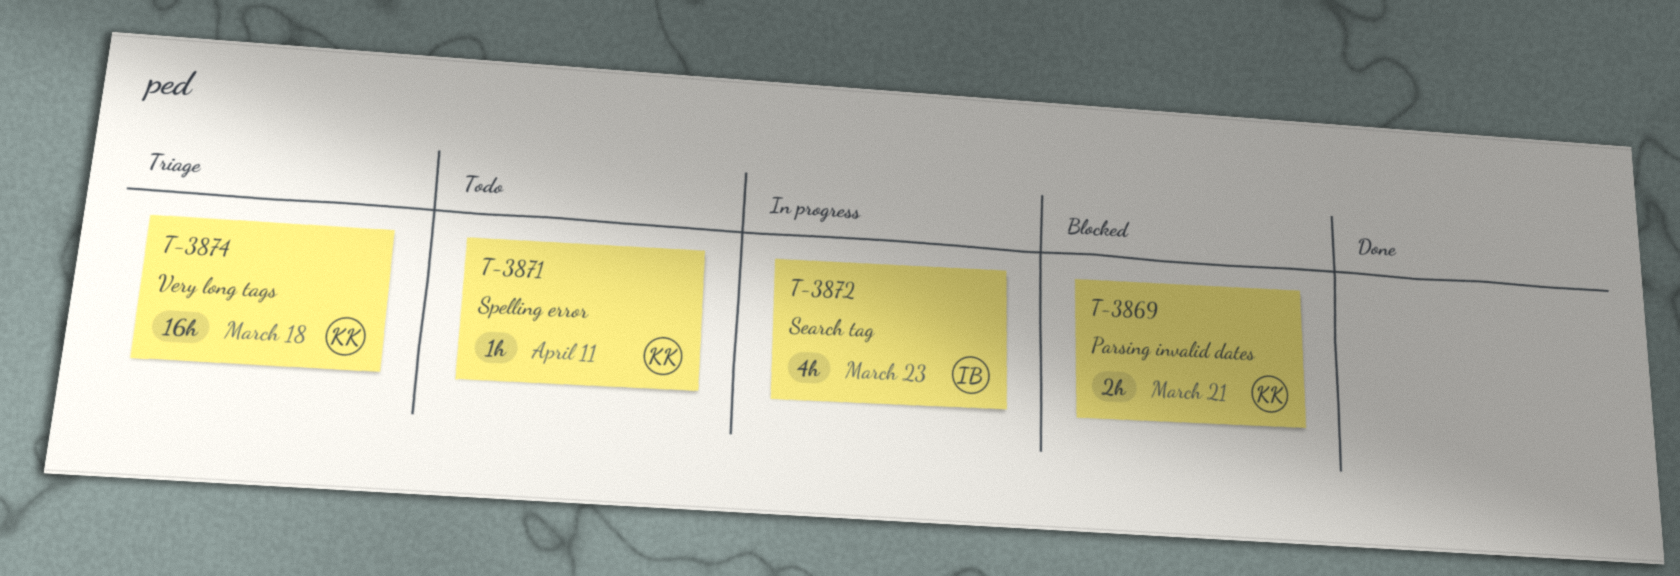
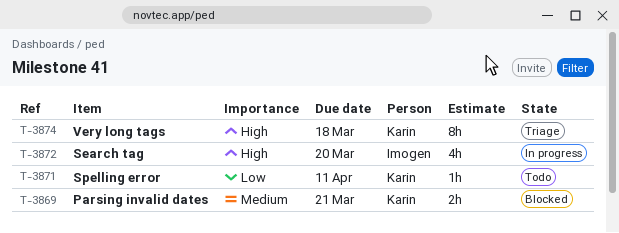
T-3872, due: Mar 23 -> Mar 20
T-3874, estimate: 16h -> 8h

